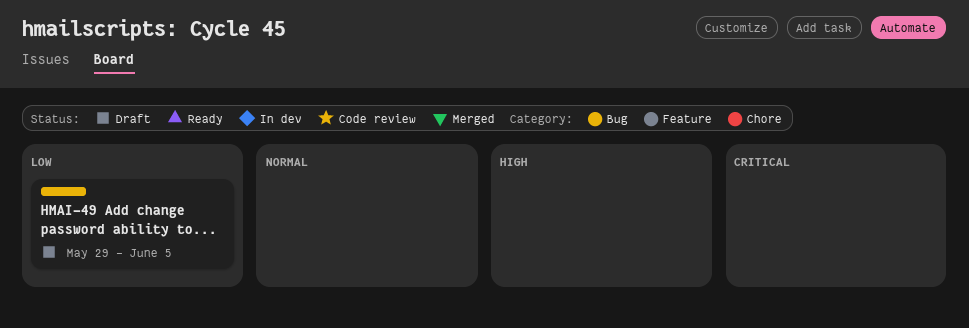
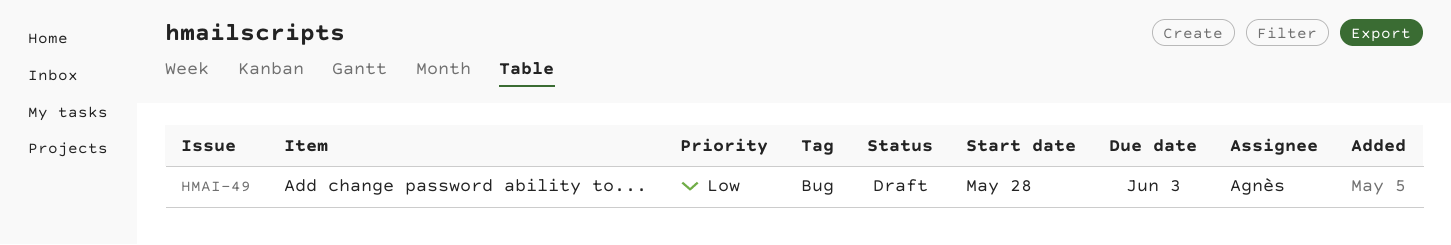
HMAI-49, start: May 29 -> May 28
HMAI-49, due: Jun 5 -> Jun 3

